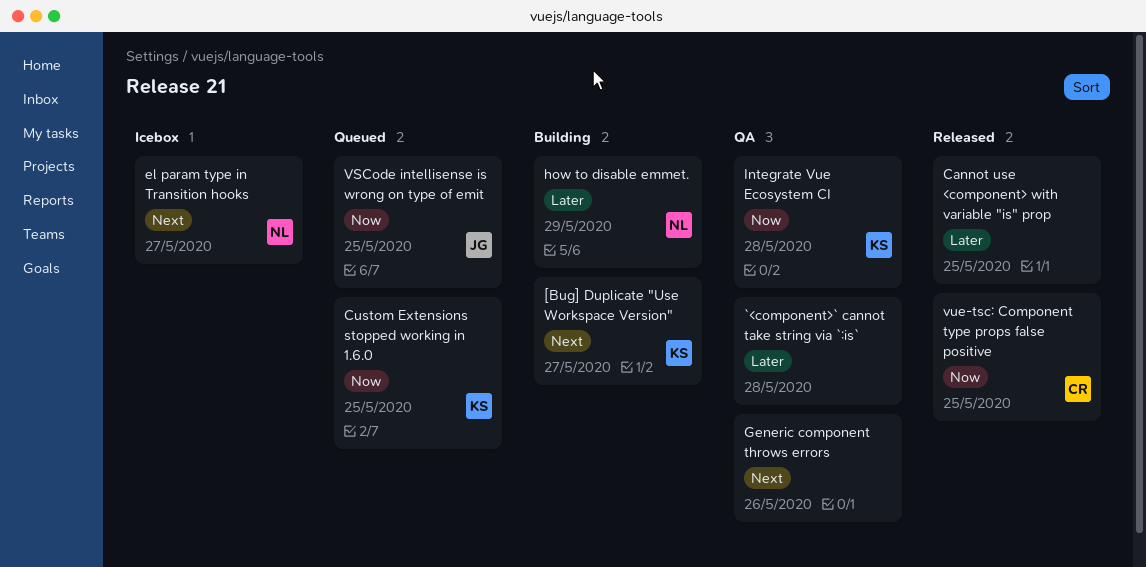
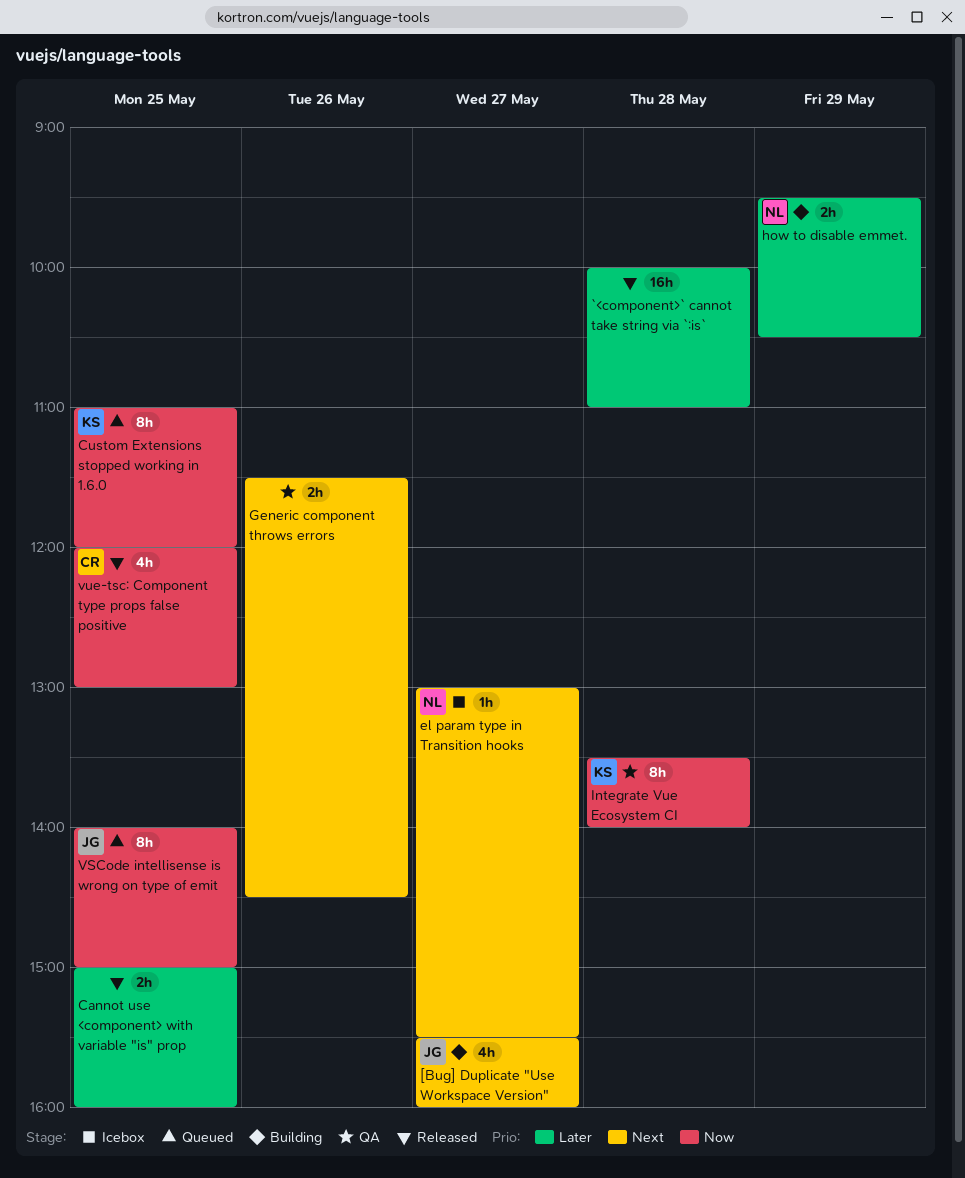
[Bug] Duplicate "Use Workspace Version", owner: KS -> JG
`<component>` cannot take string via `:is`, status: QA -> Released

